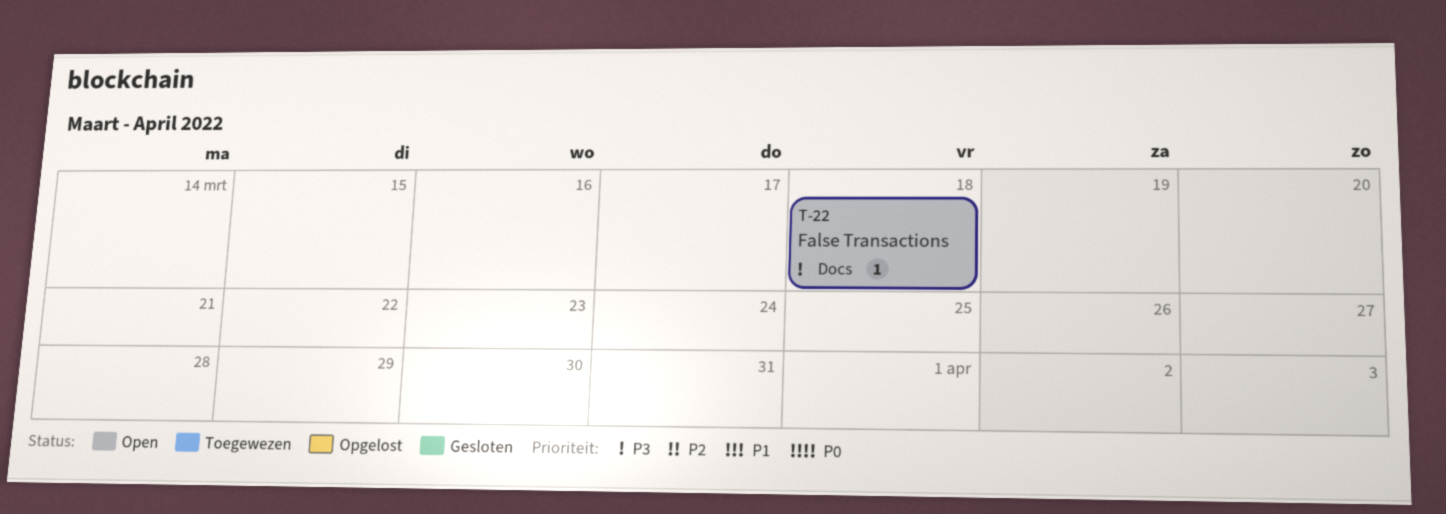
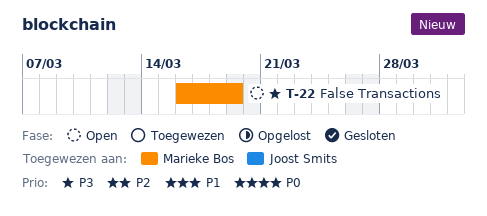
T-22, due: Mar 18 -> Mar 19

